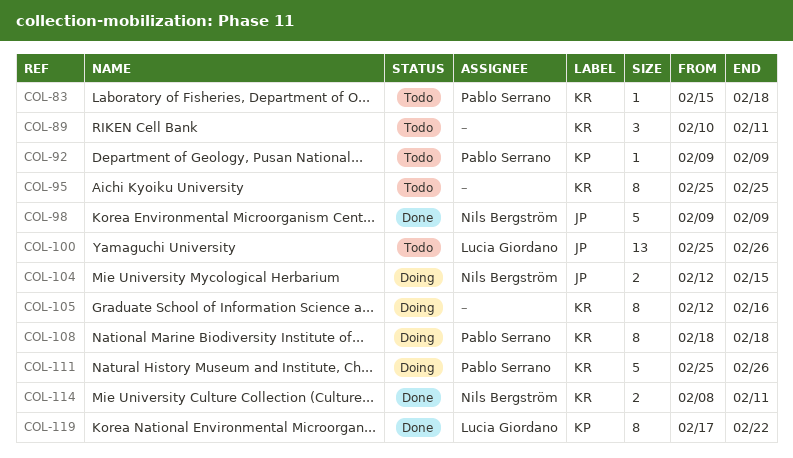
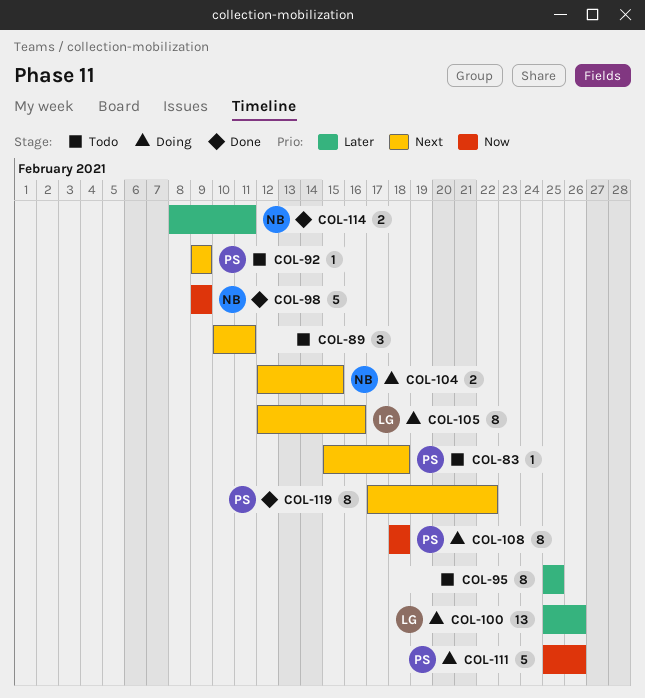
COL-100, status: Todo -> Doing
COL-105, owner: none -> Lucia Giordano
COL-119, owner: Lucia Giordano -> Pablo Serrano

